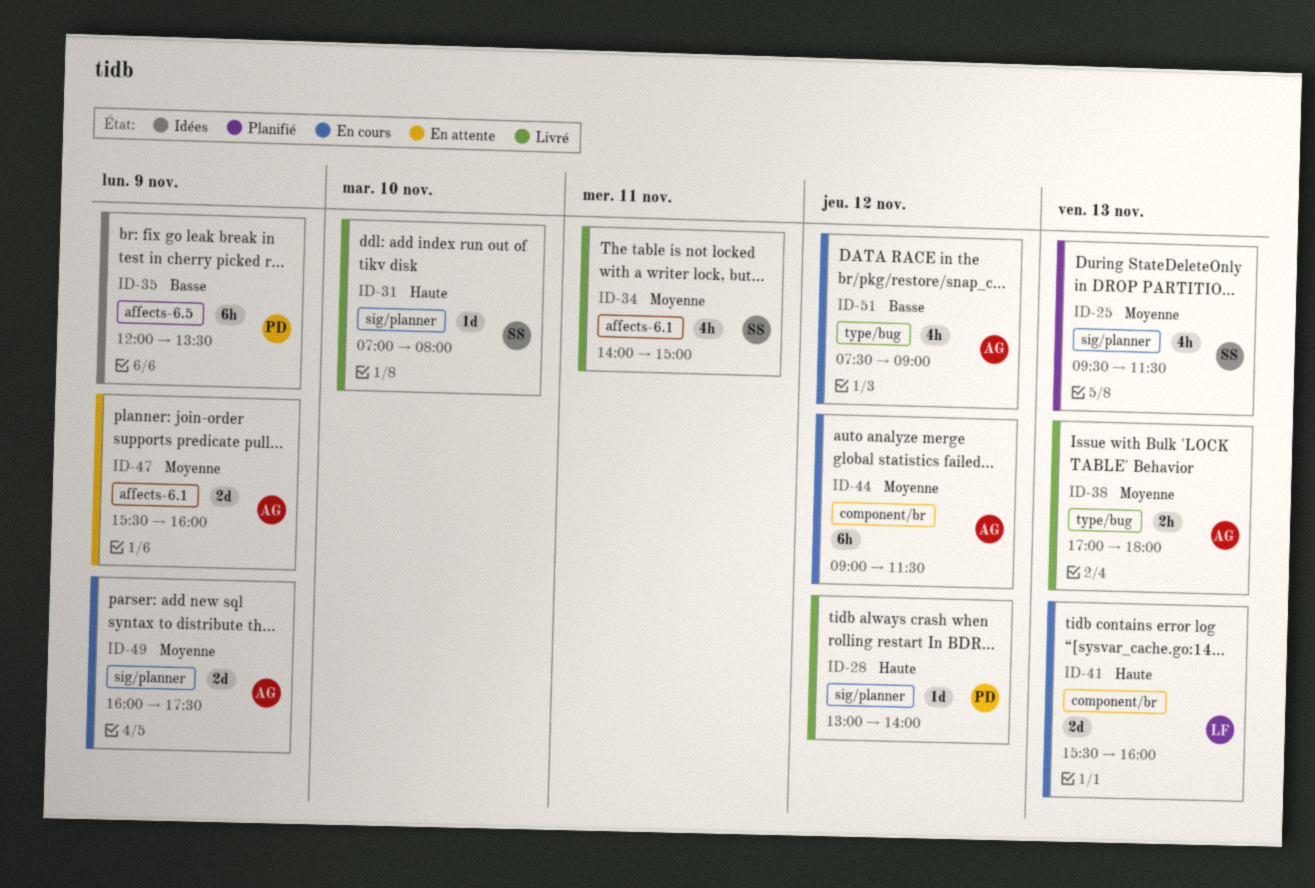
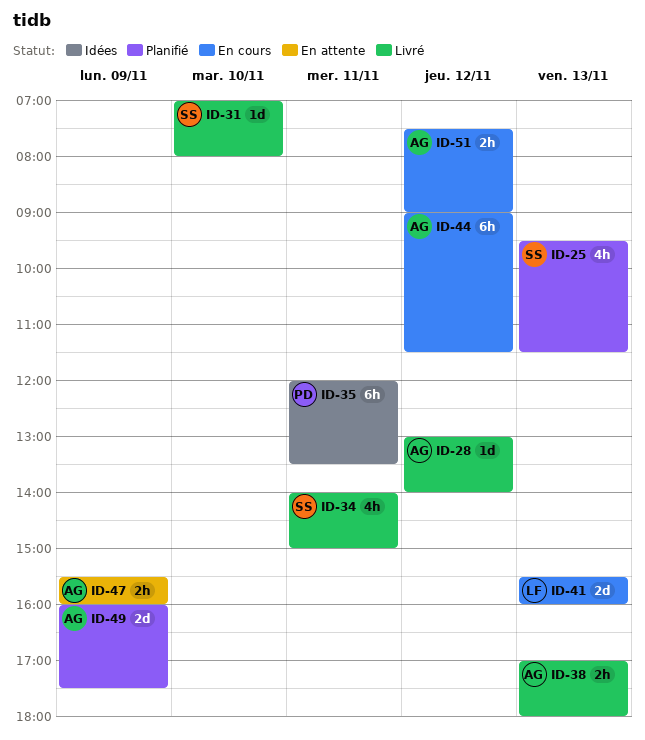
ID-28, owner: PD -> AG
ID-35, day: Nov 9 -> Nov 11
ID-47, estimate: 2d -> 2h
ID-49, status: En cours -> Planifié
ID-51, estimate: 4h -> 2h

